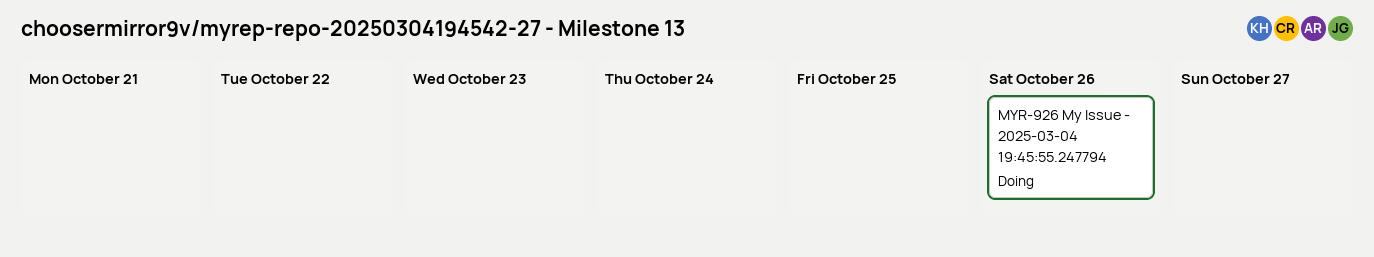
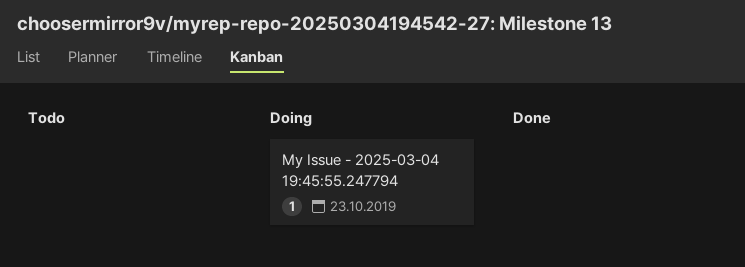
My Issue - 2025-03-04 19:45:55.247794, due: Oct 26 -> Oct 23

